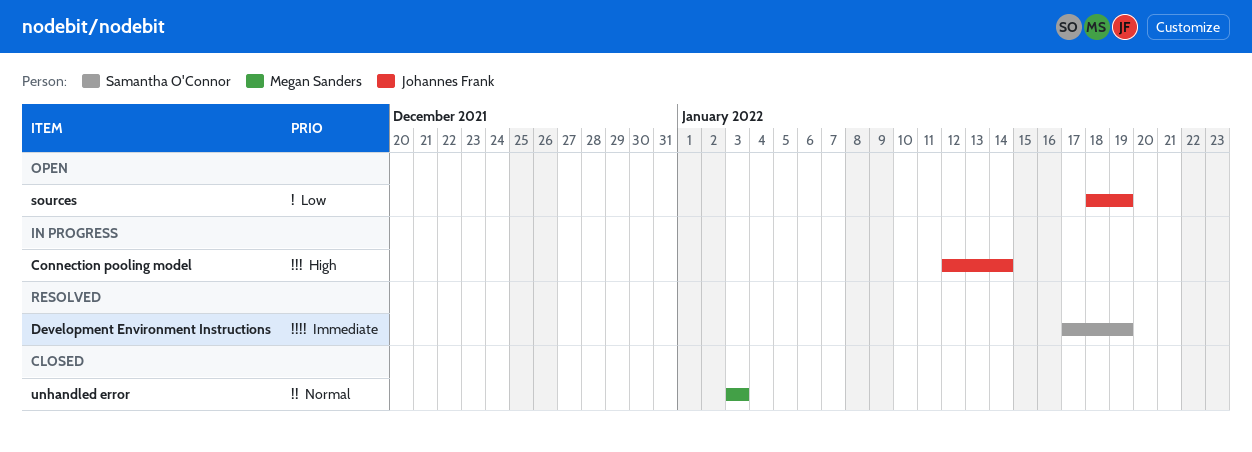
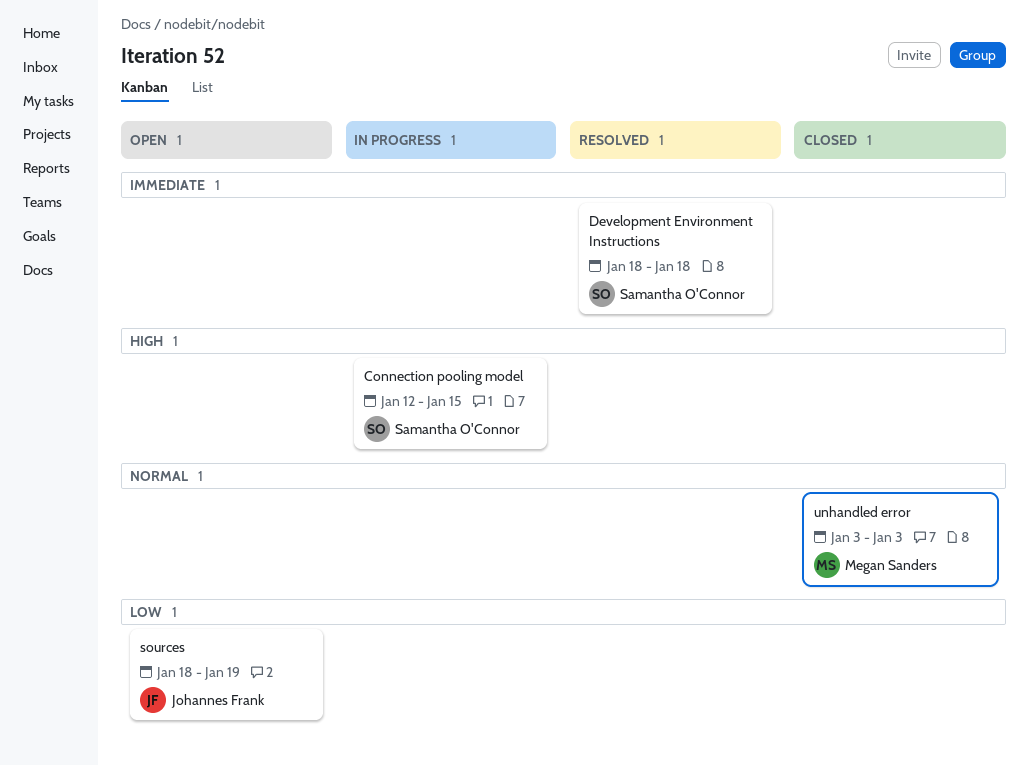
Connection pooling model, owner: Johannes Frank -> Samantha O'Connor
Connection pooling model, due: Jan 14 -> Jan 15
Development Environment Instructions, start: Jan 17 -> Jan 18
Development Environment Instructions, due: Jan 19 -> Jan 18

